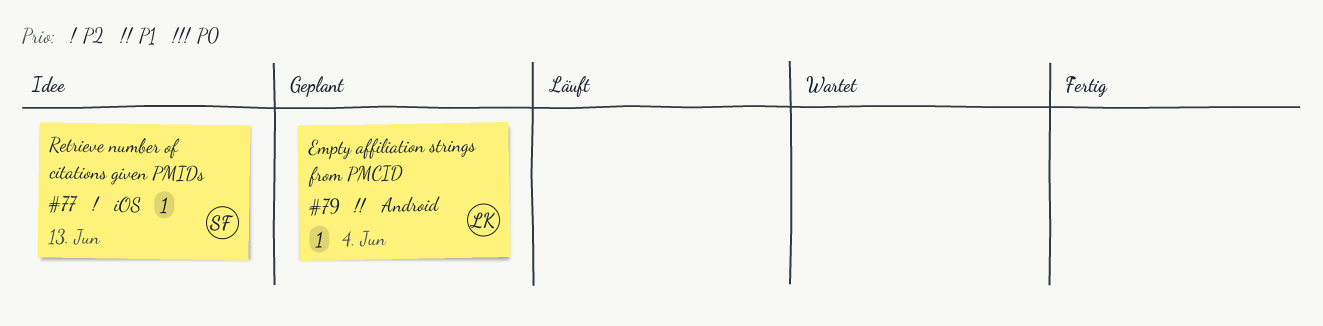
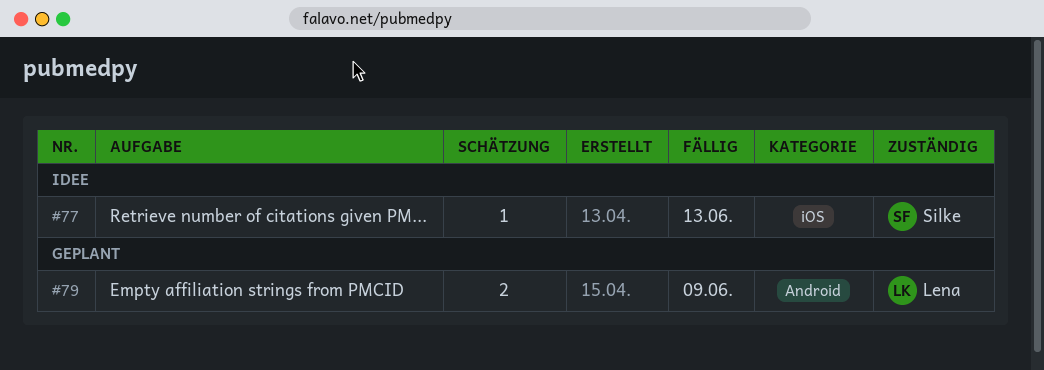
#79, estimate: 1 -> 2
#79, due: Jun 4 -> Jun 9

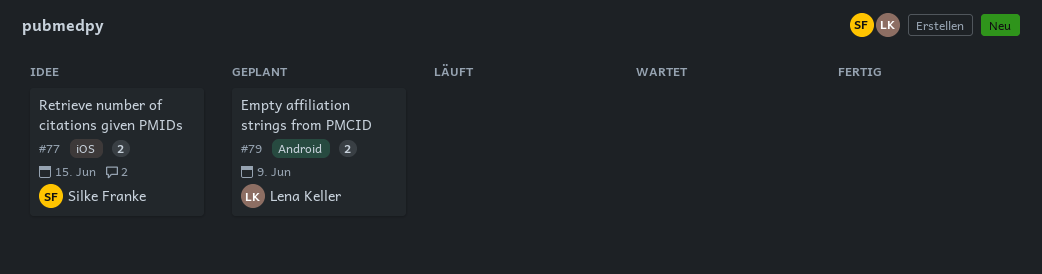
#77, estimate: 1 -> 2
#77, due: Jun 13 -> Jun 15

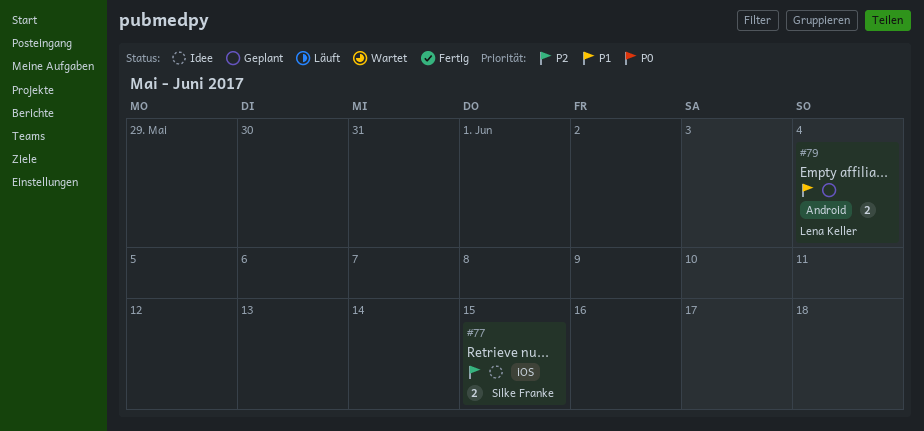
#79, due: Jun 9 -> Jun 4

